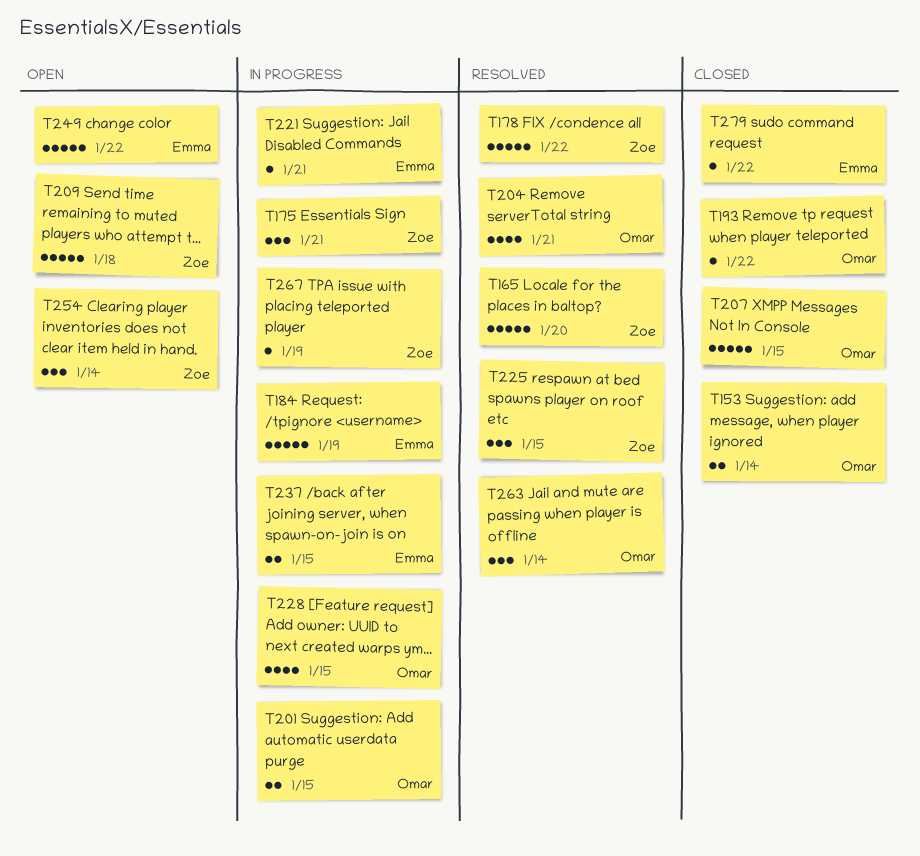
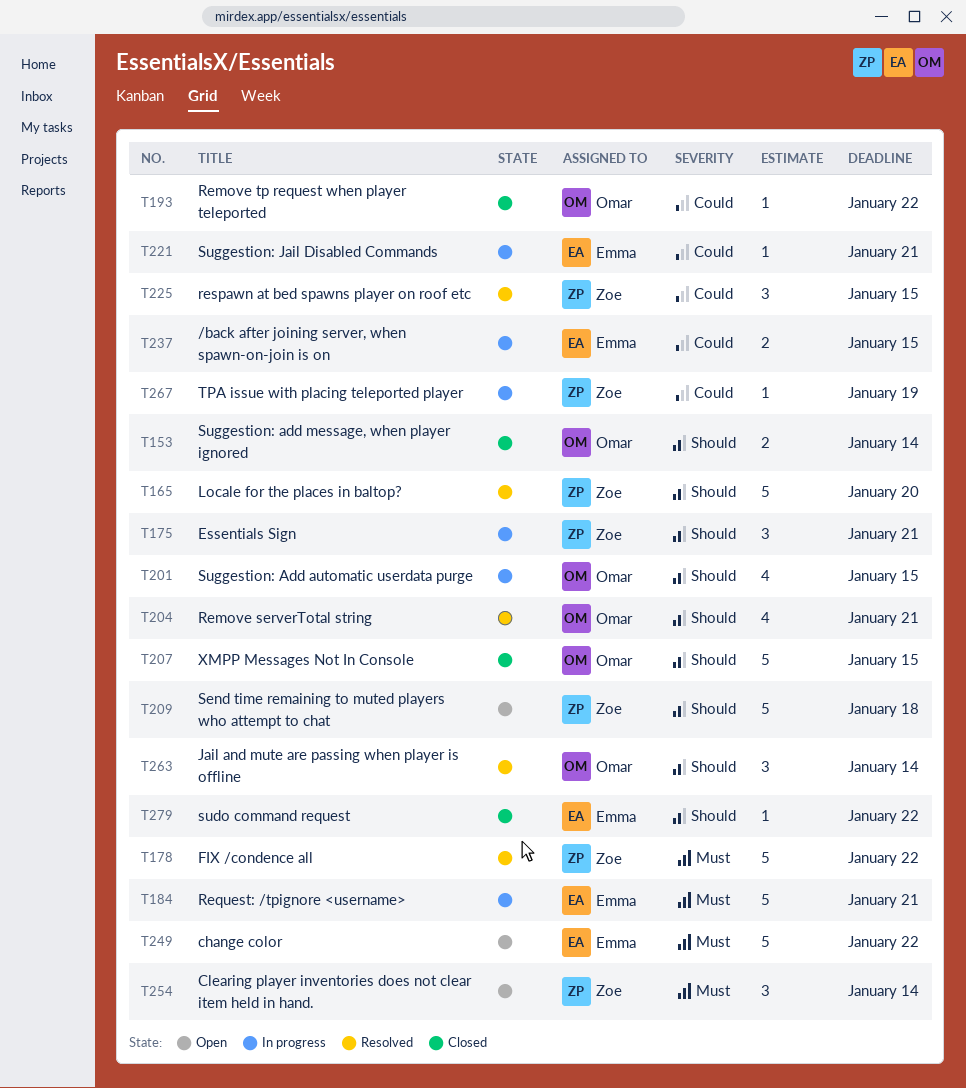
T184, due: Jan 19 -> Jan 21
T201, estimate: 2 -> 4
T228: present -> none

